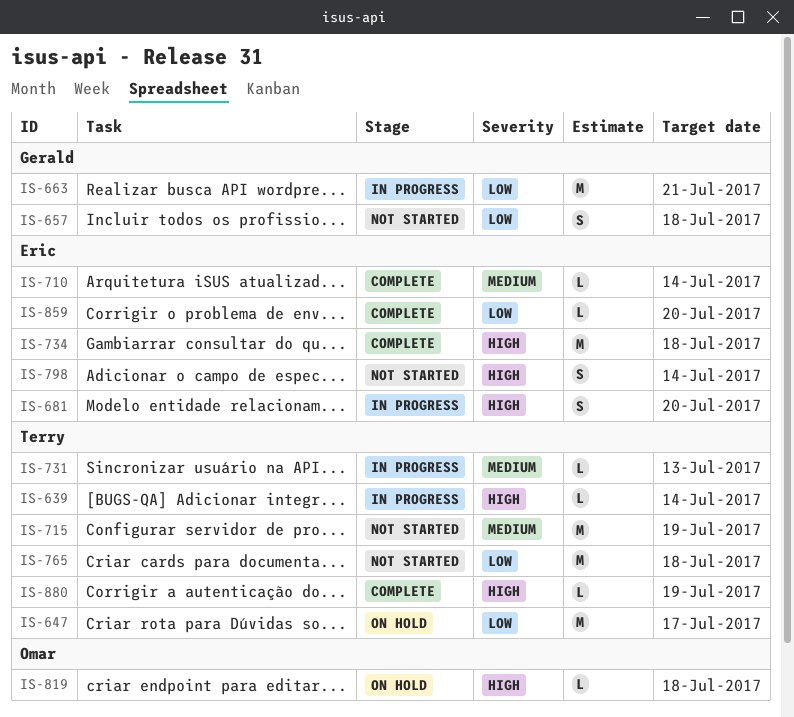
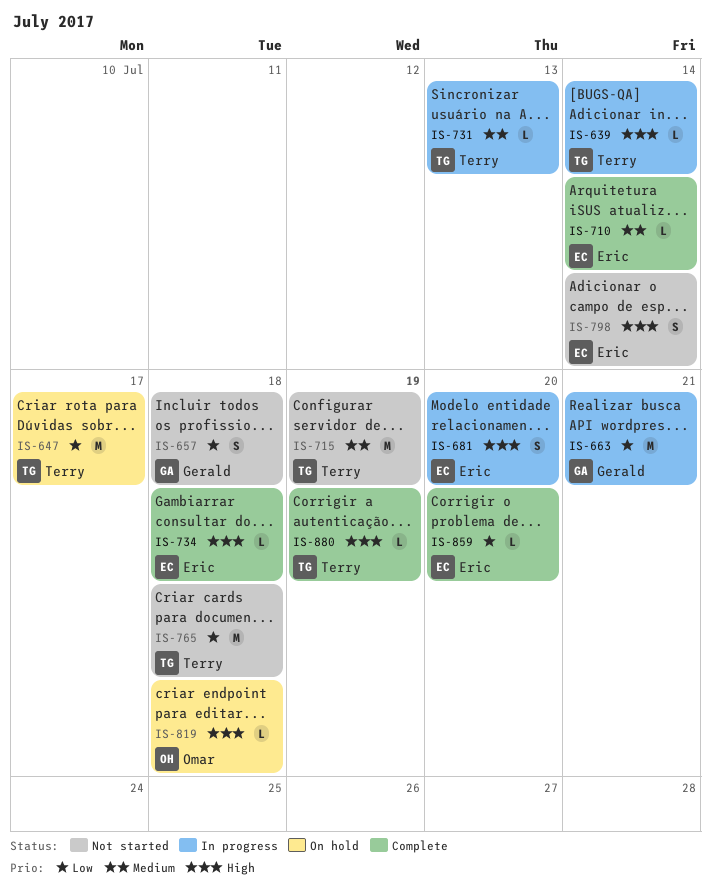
IS-734, estimate: M -> L

